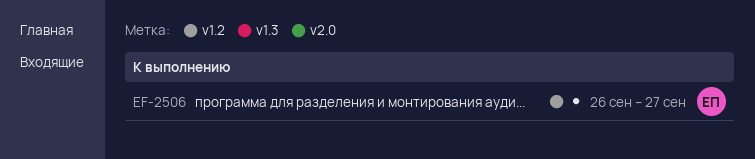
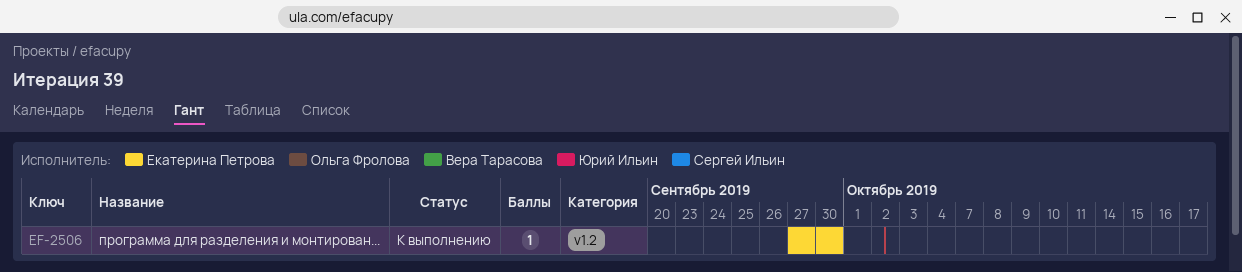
EF-2506, start: Sep 26 -> Sep 27
EF-2506, due: Sep 27 -> Sep 30

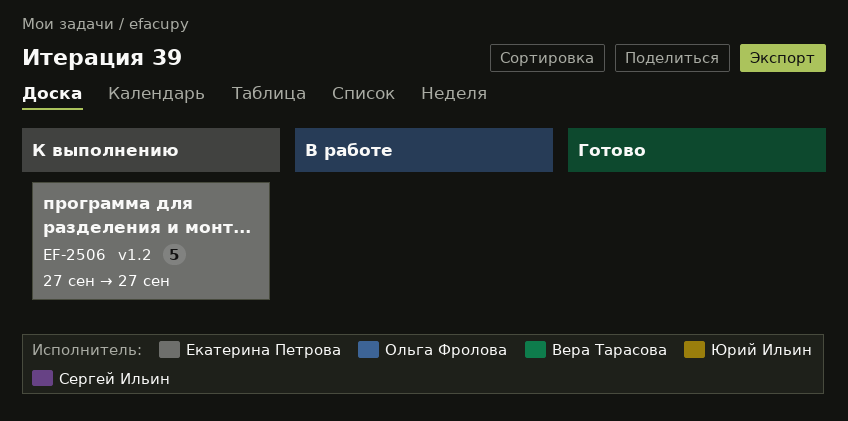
EF-2506, estimate: 1 -> 5
EF-2506, due: Sep 30 -> Sep 27

